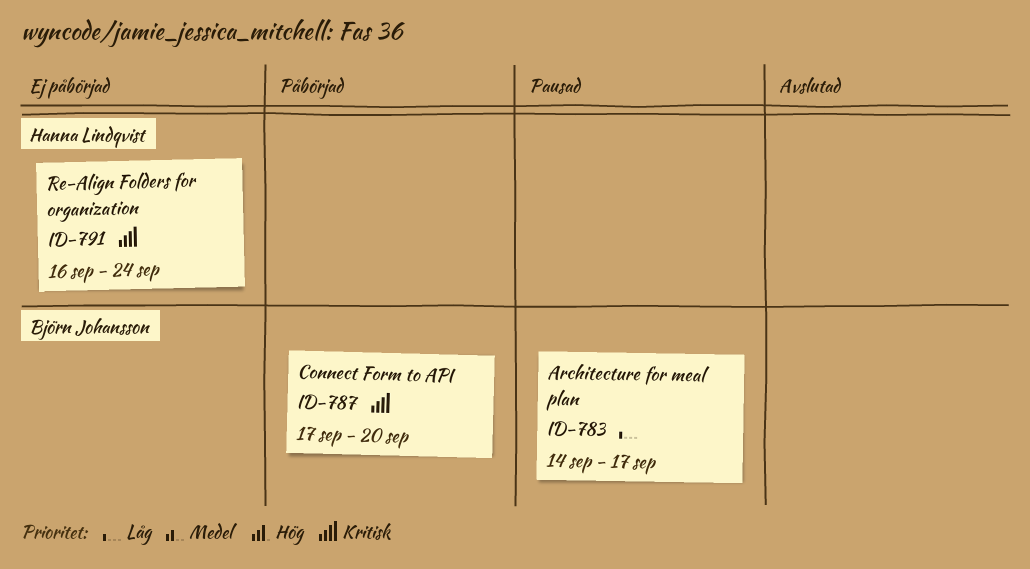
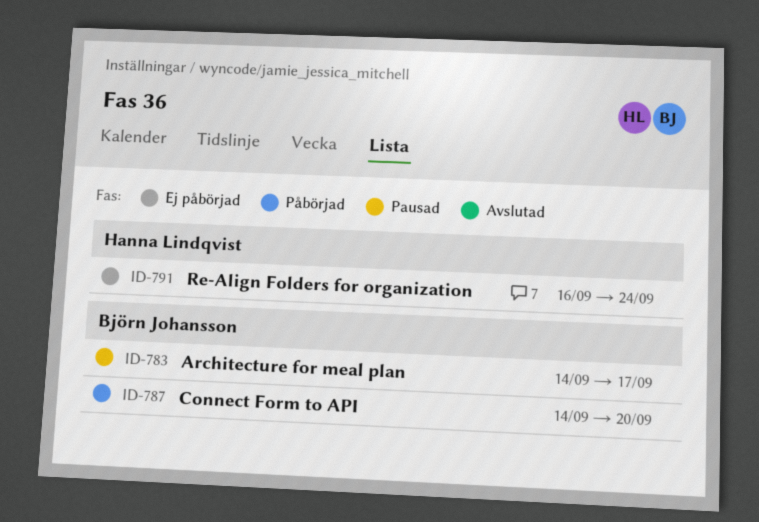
ID-787, start: Sep 17 -> Sep 14

